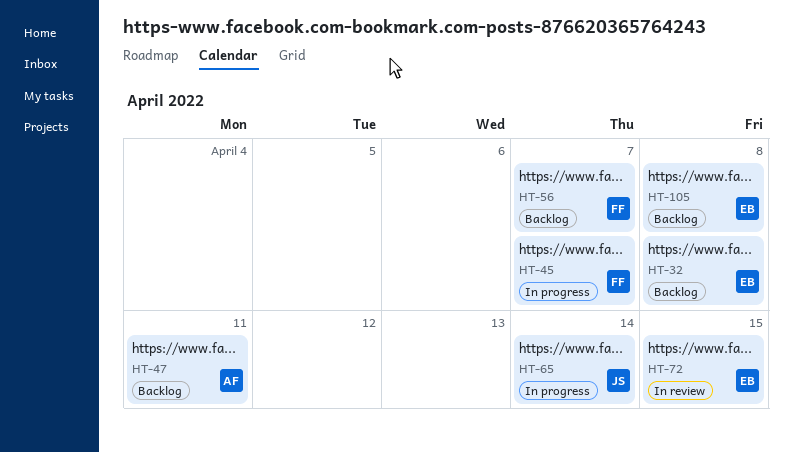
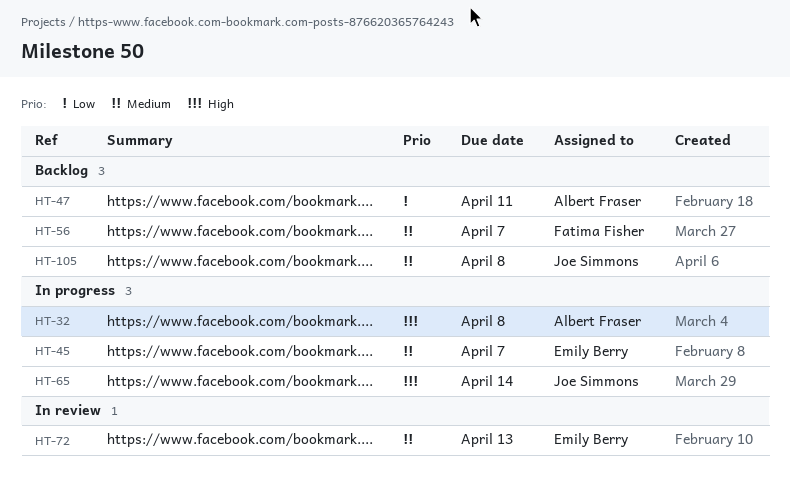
HT-32, status: Backlog -> In progress
HT-32, owner: Emily Berry -> Albert Fraser
HT-45, owner: Fatima Fisher -> Emily Berry
HT-72, due: Apr 15 -> Apr 13
HT-105, owner: Emily Berry -> Joe Simmons

